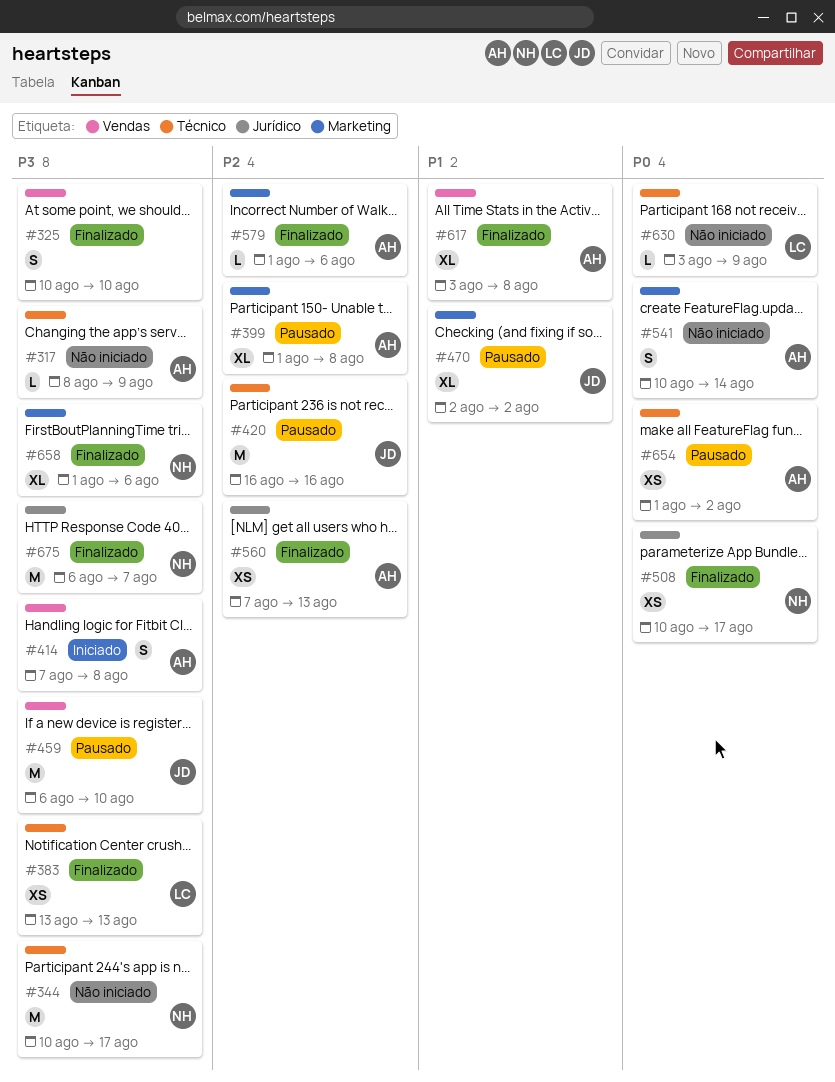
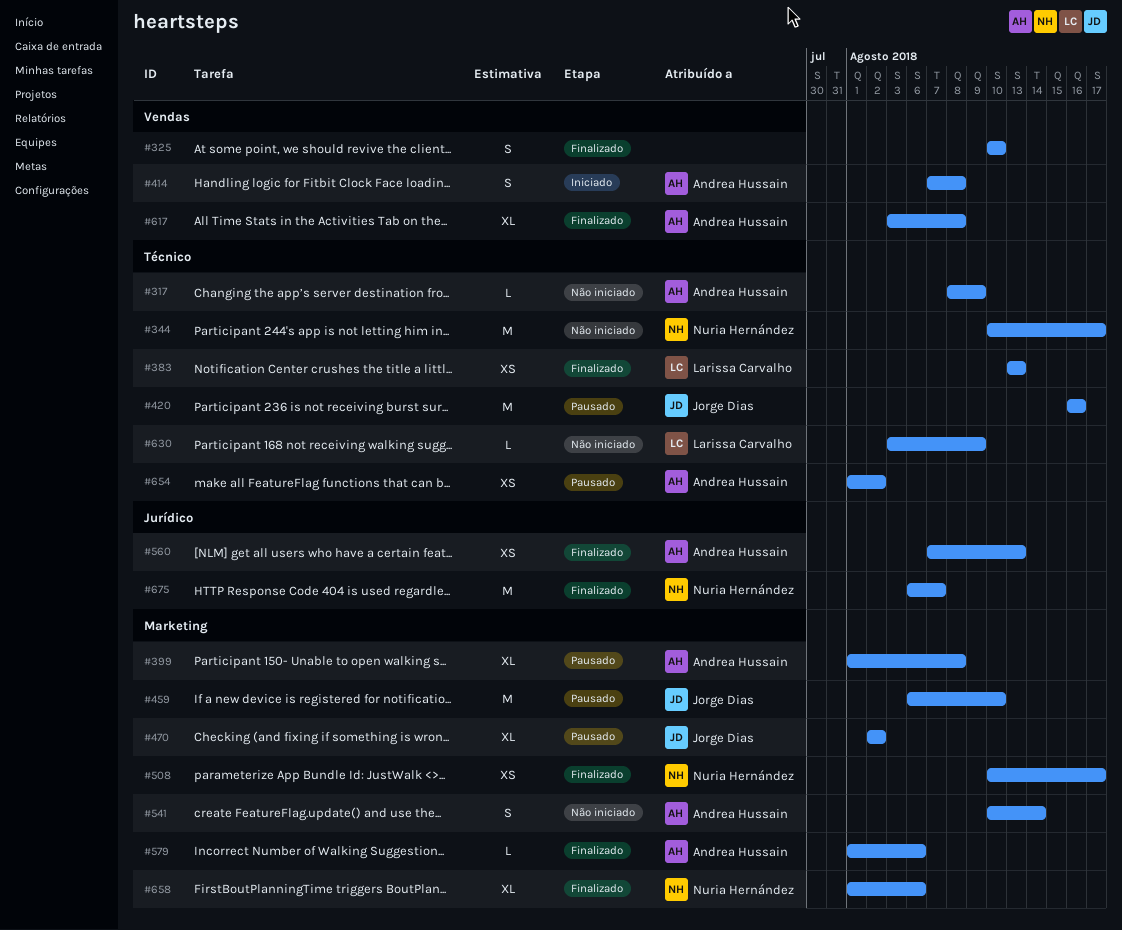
#459, label: Vendas -> Marketing
#508, label: Jurídico -> Marketing

